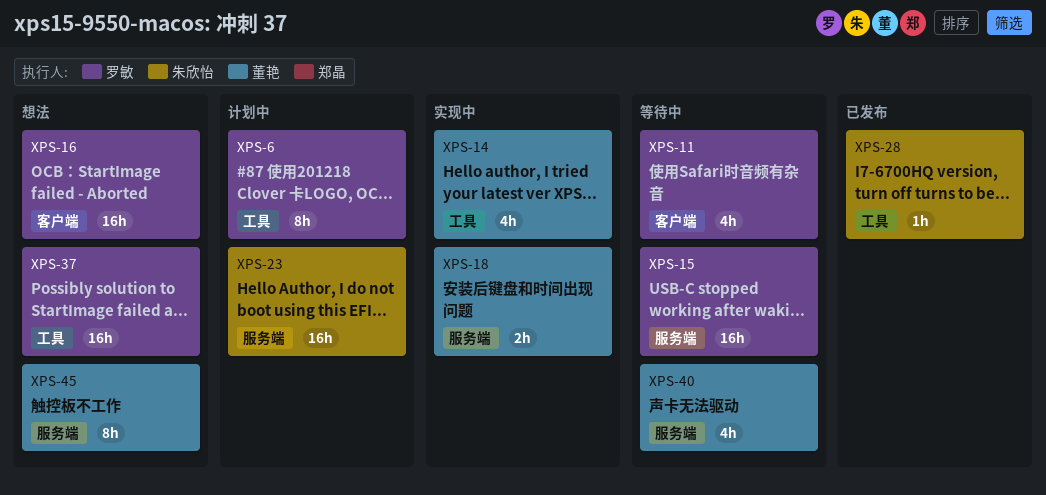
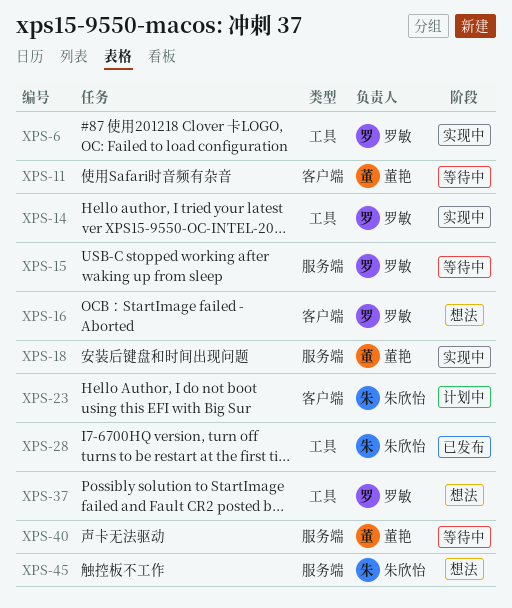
XPS-6, status: 计划中 -> 实现中
XPS-11, owner: 罗敏 -> 董艳
XPS-14, owner: 董艳 -> 罗敏
XPS-23, label: 服务端 -> 客户端
XPS-45, owner: 董艳 -> 朱欣怡

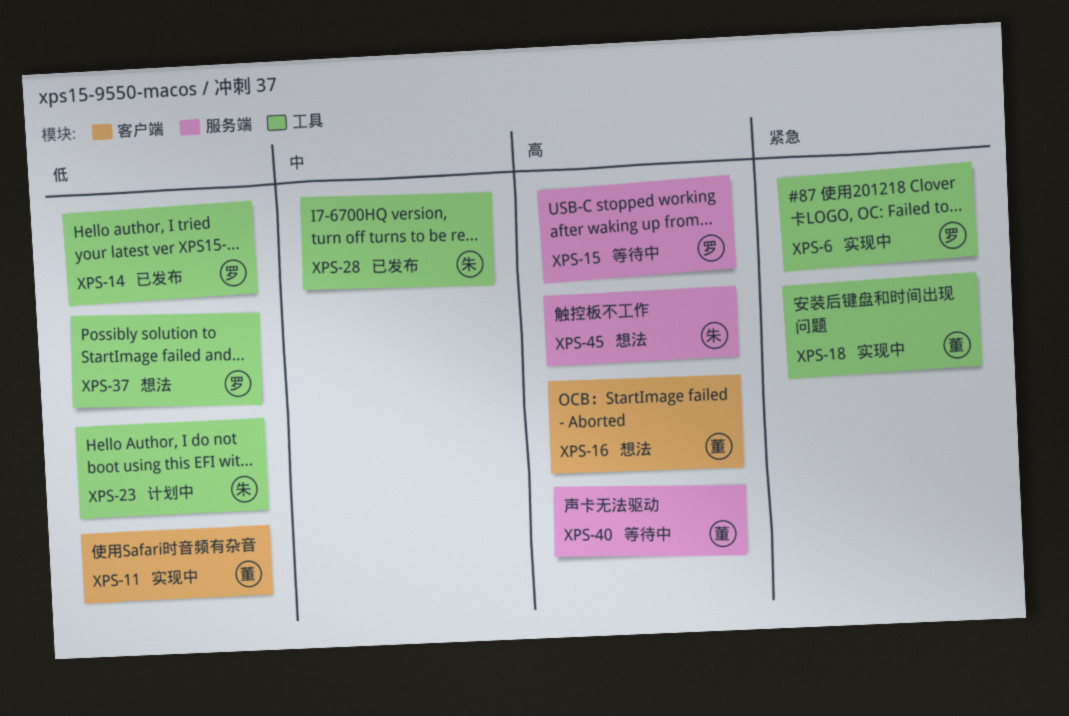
XPS-11, status: 等待中 -> 实现中
XPS-14, status: 实现中 -> 已发布
XPS-16, owner: 罗敏 -> 董艳
XPS-18, label: 服务端 -> 工具
XPS-23, label: 客户端 -> 工具

